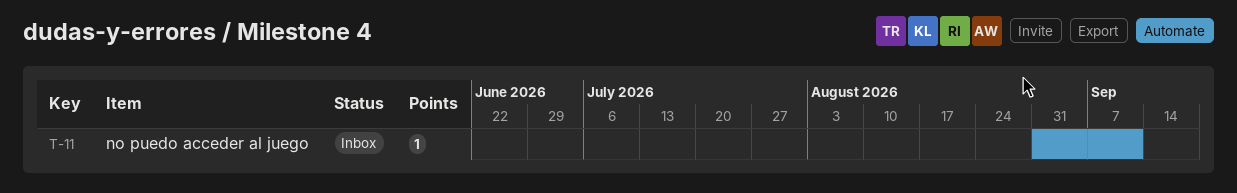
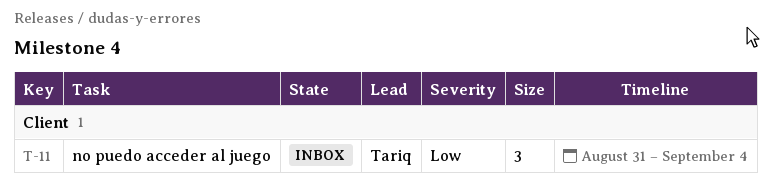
T-11, estimate: 1 -> 3
T-11, due: Sep 11 -> Sep 4

